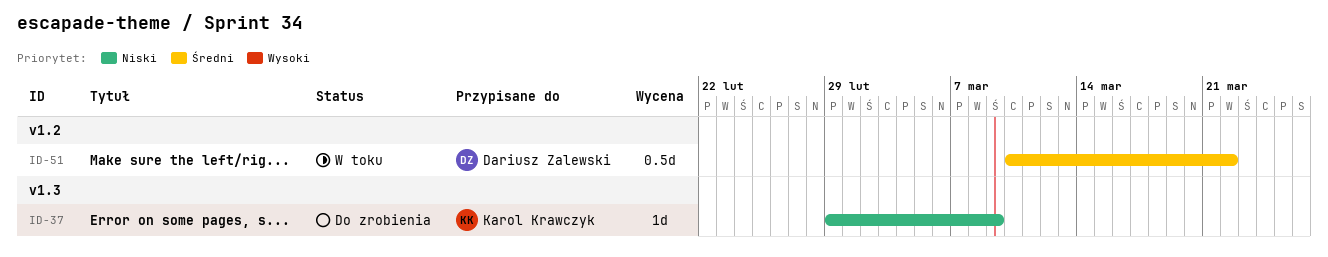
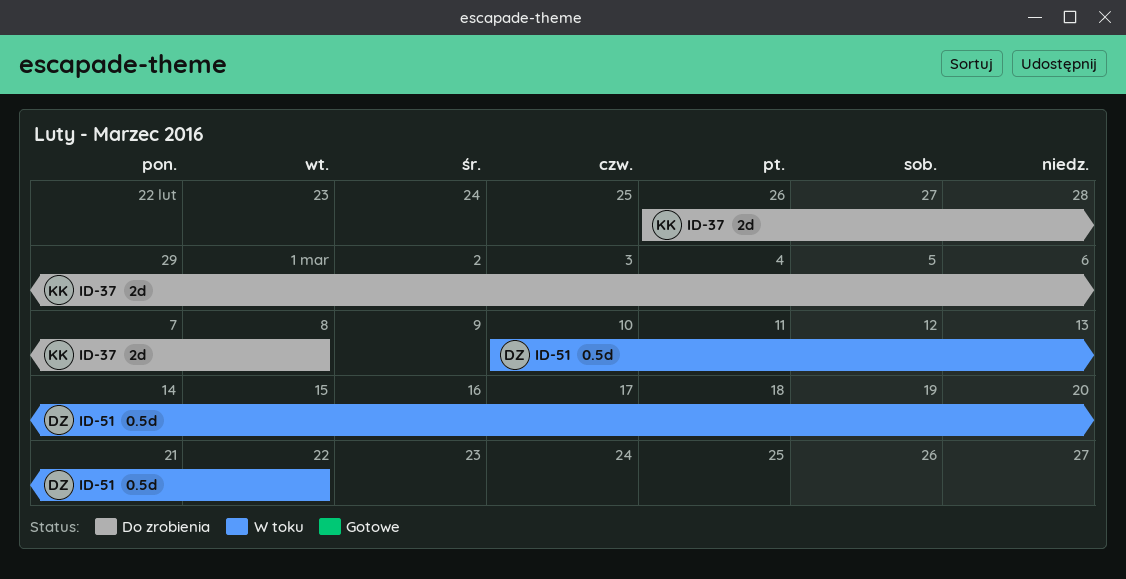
ID-37, estimate: 1d -> 2d
ID-37, start: Feb 29 -> Feb 26
ID-37, due: Mar 9 -> Mar 8

